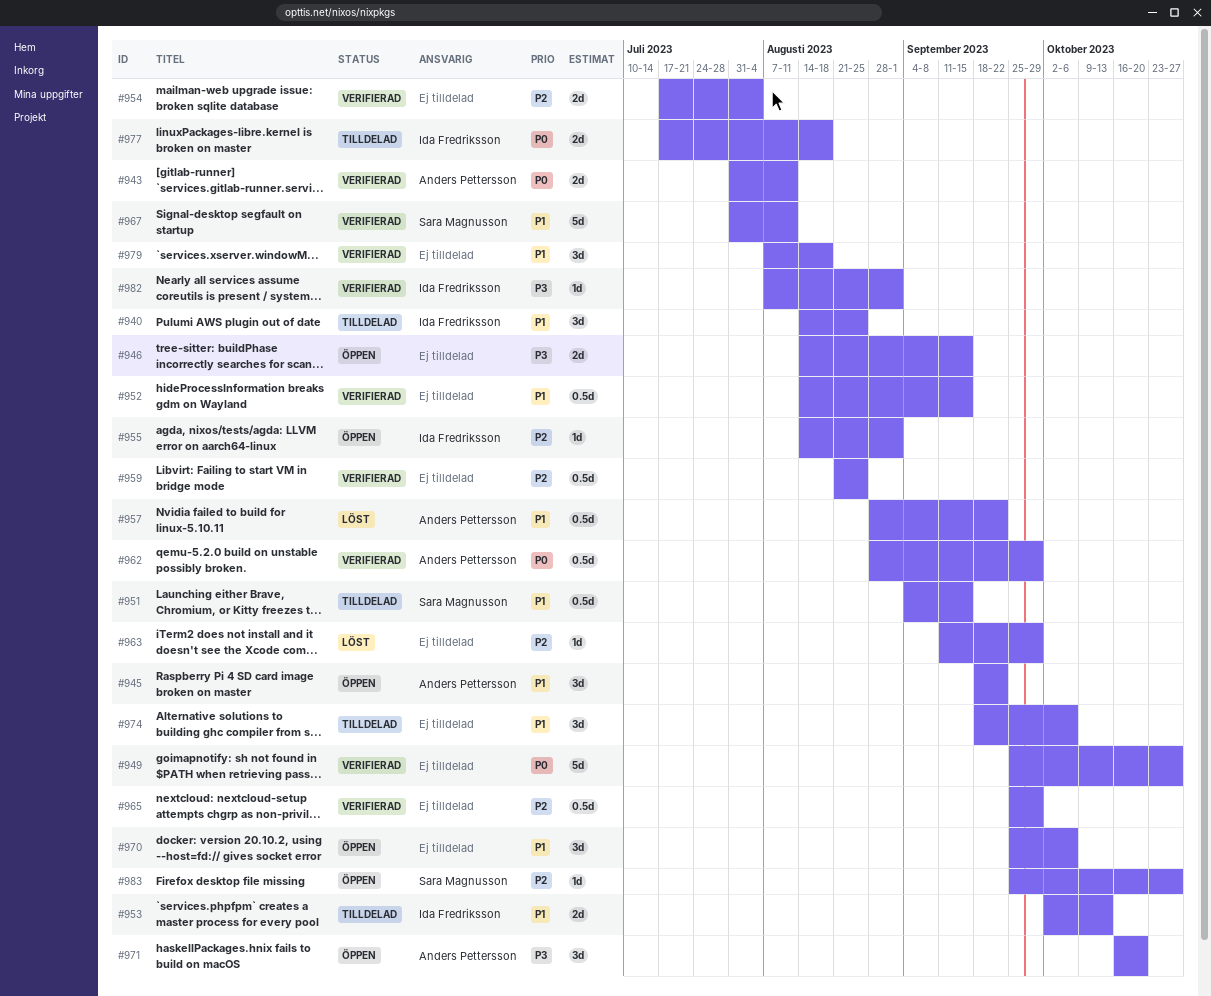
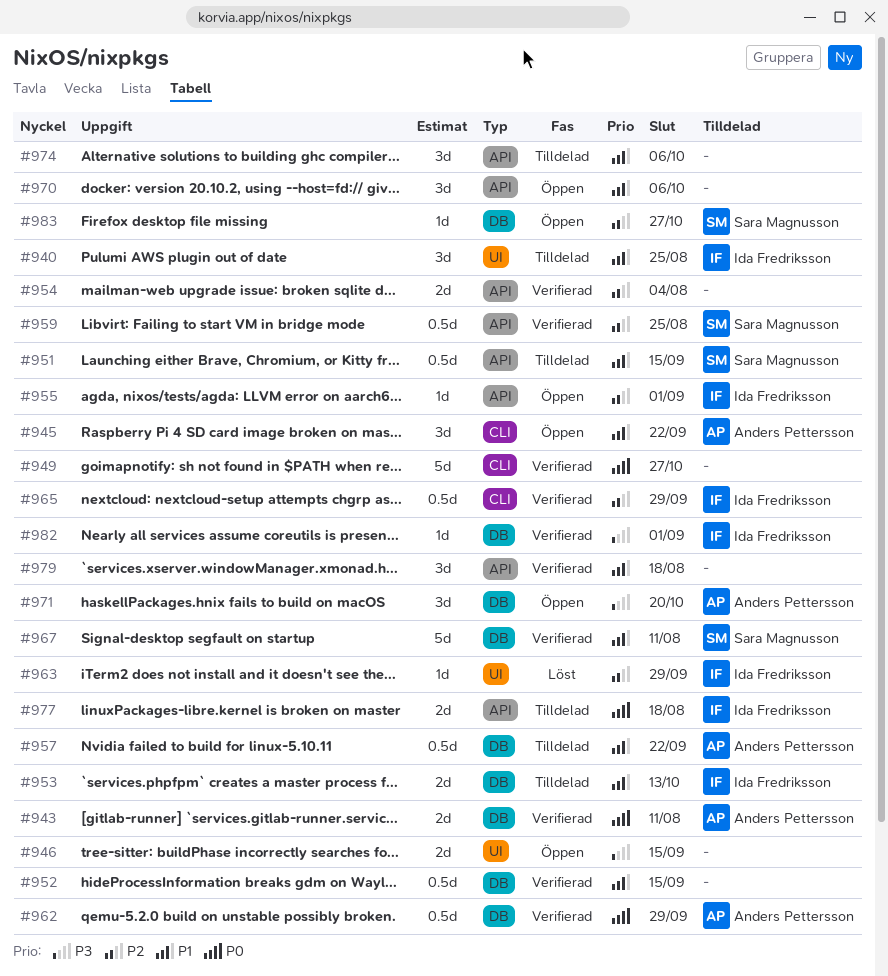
#957, status: Löst -> Tilldelad
#959, owner: none -> Sara Magnusson
#963, owner: none -> Ida Fredriksson
#965, owner: none -> Ida Fredriksson

